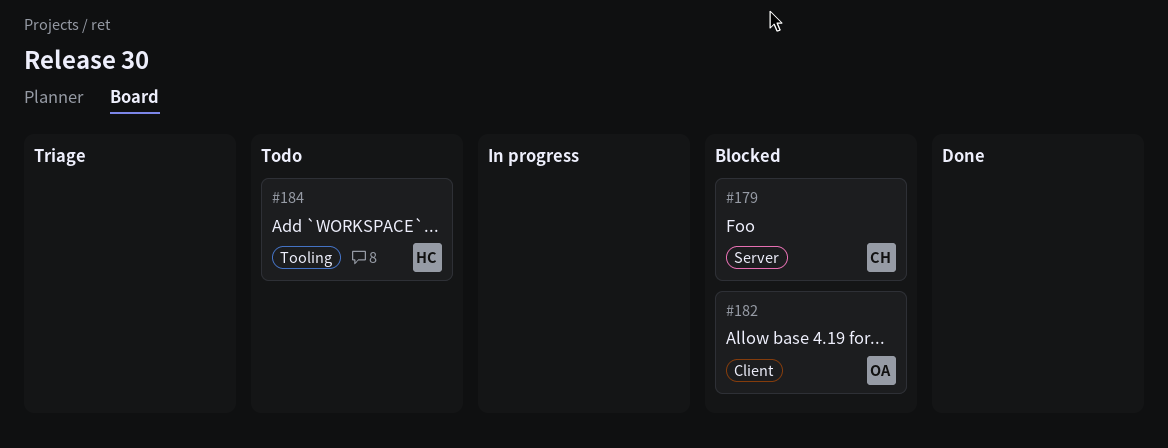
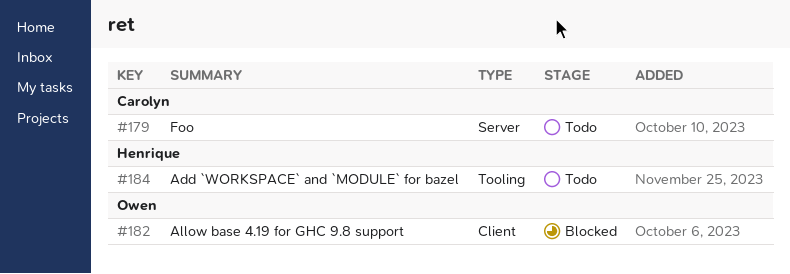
#179, status: Blocked -> Todo

